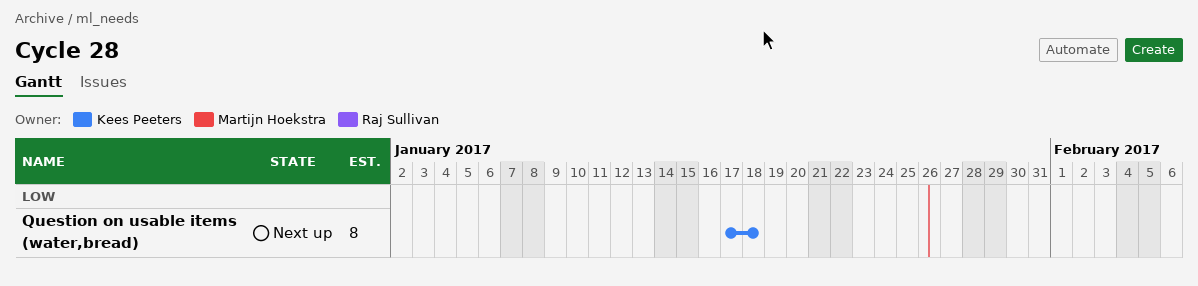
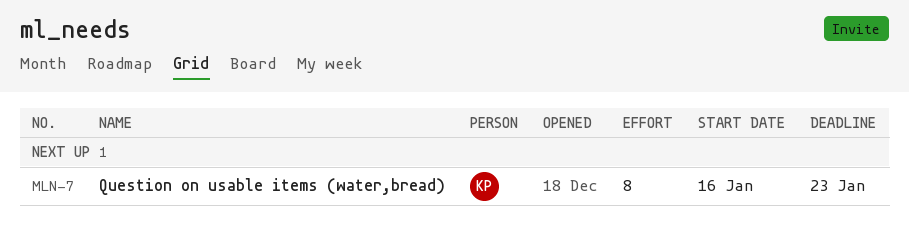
Question on usable items (water,bread), start: Jan 17 -> Jan 16
Question on usable items (water,bread), due: Jan 18 -> Jan 23

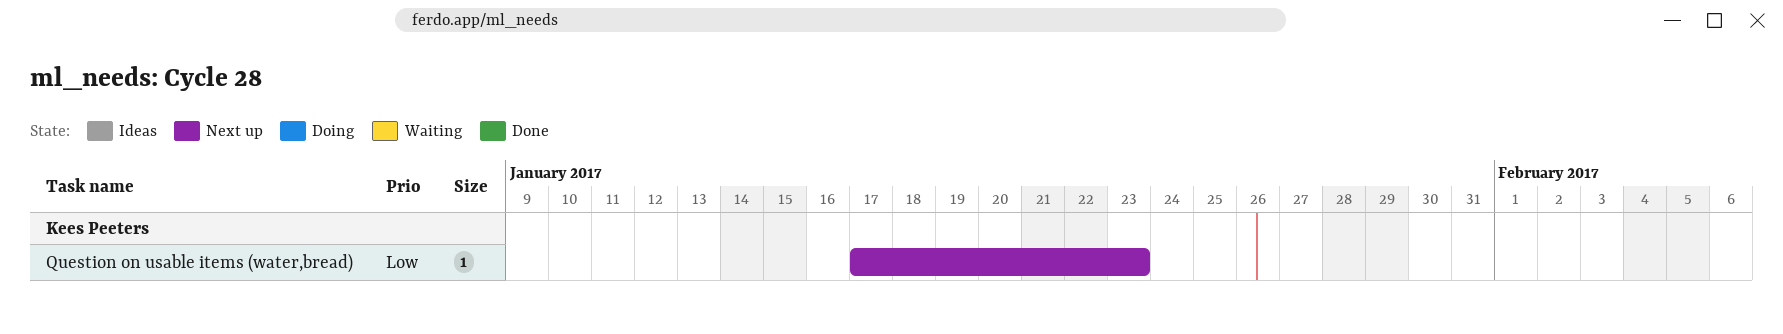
Question on usable items (water,bread), estimate: 8 -> 1
Question on usable items (water,bread), start: Jan 16 -> Jan 17

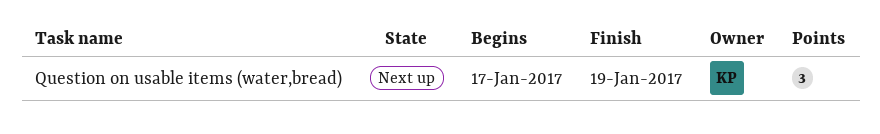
Question on usable items (water,bread), estimate: 1 -> 3
Question on usable items (water,bread), due: Jan 23 -> Jan 19

